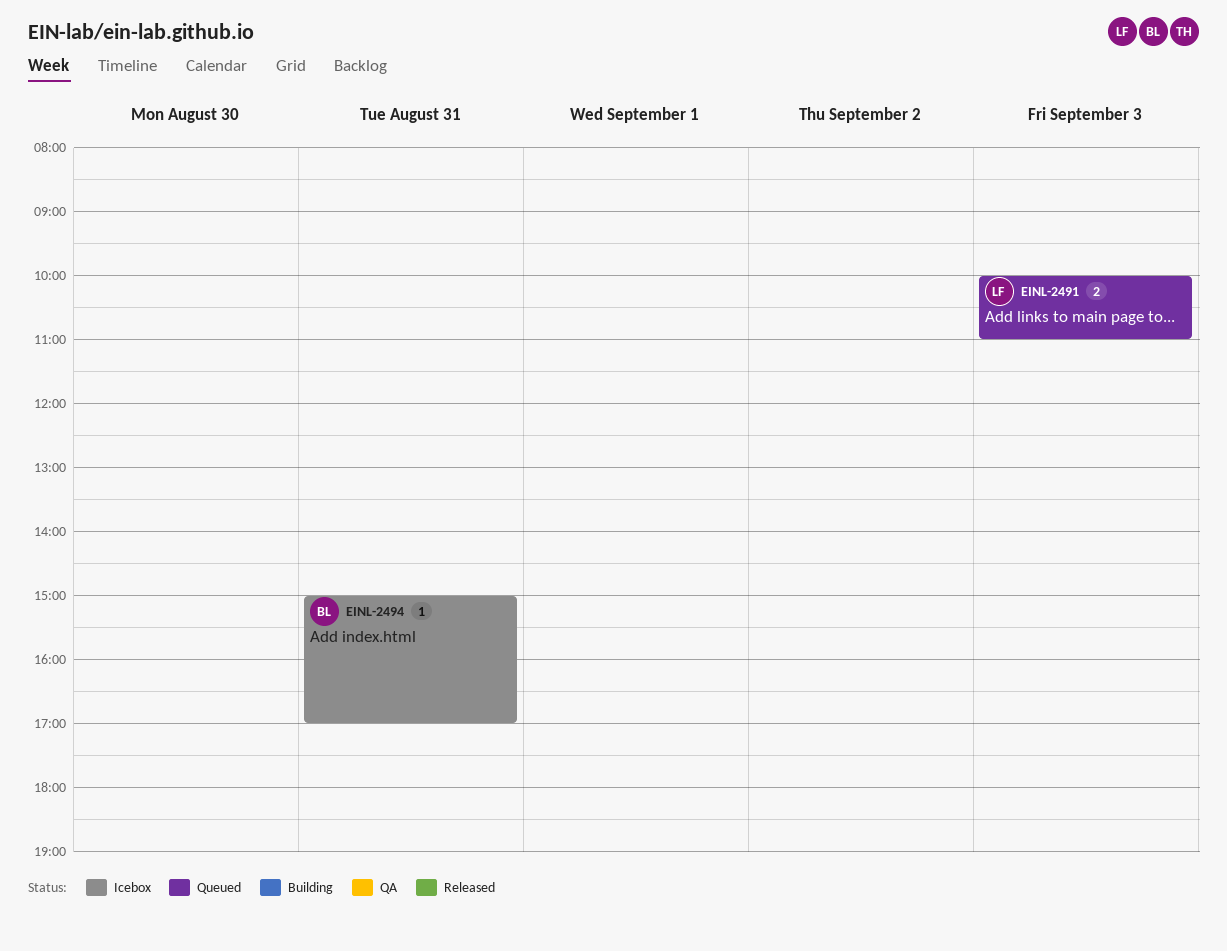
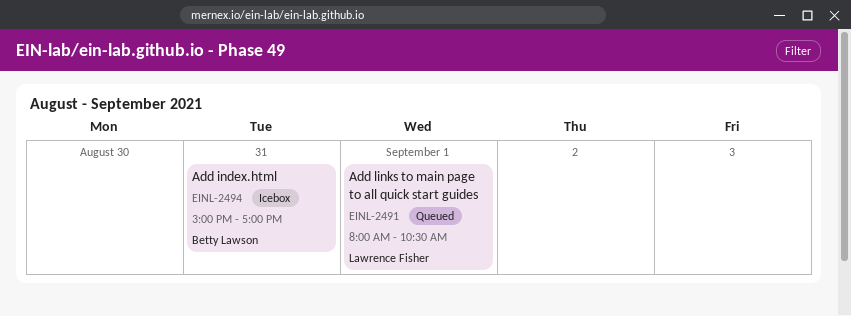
EINL-2491, day: Sep 3 -> Sep 1
EINL-2491, begins: 10:00 -> 08:00
EINL-2491, ends: 11:00 -> 10:30

